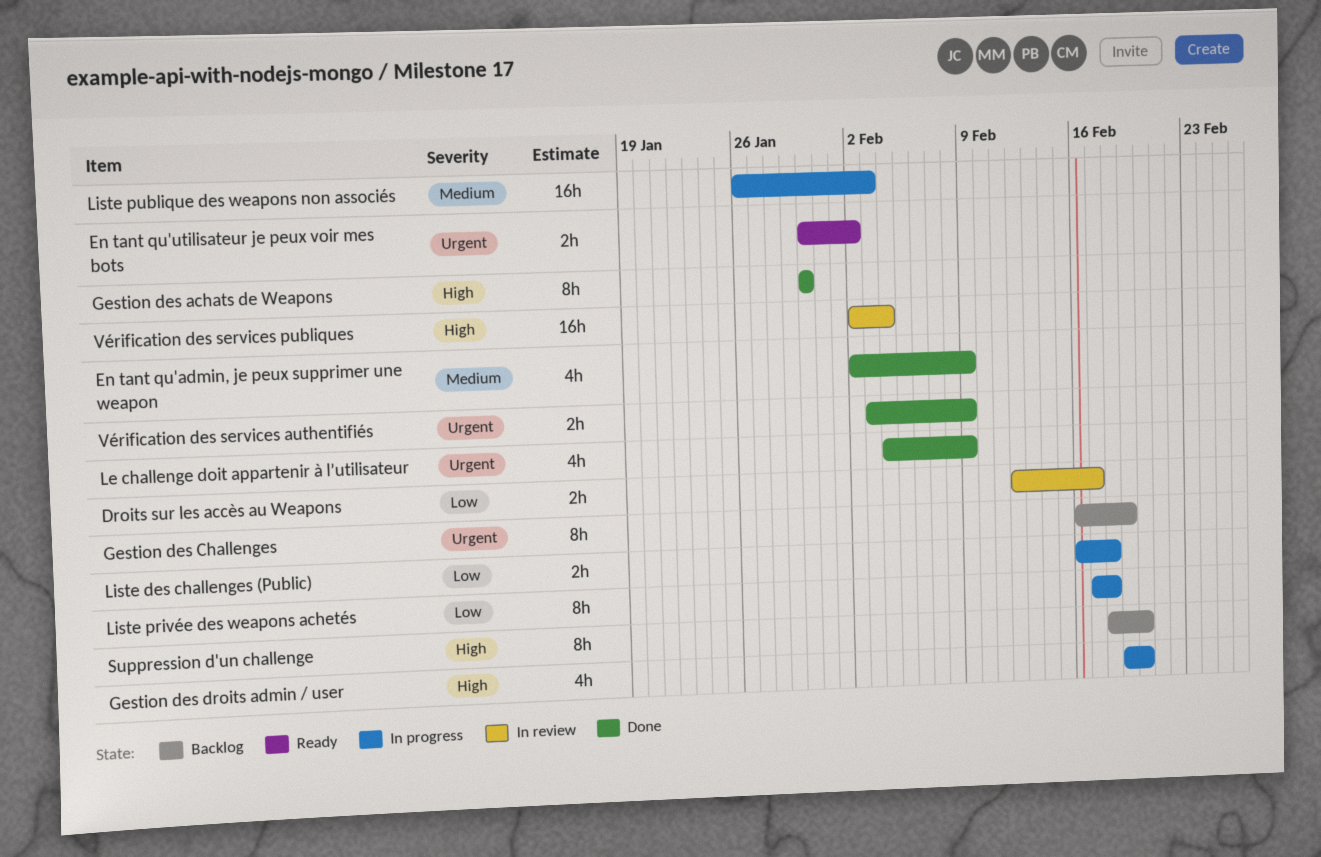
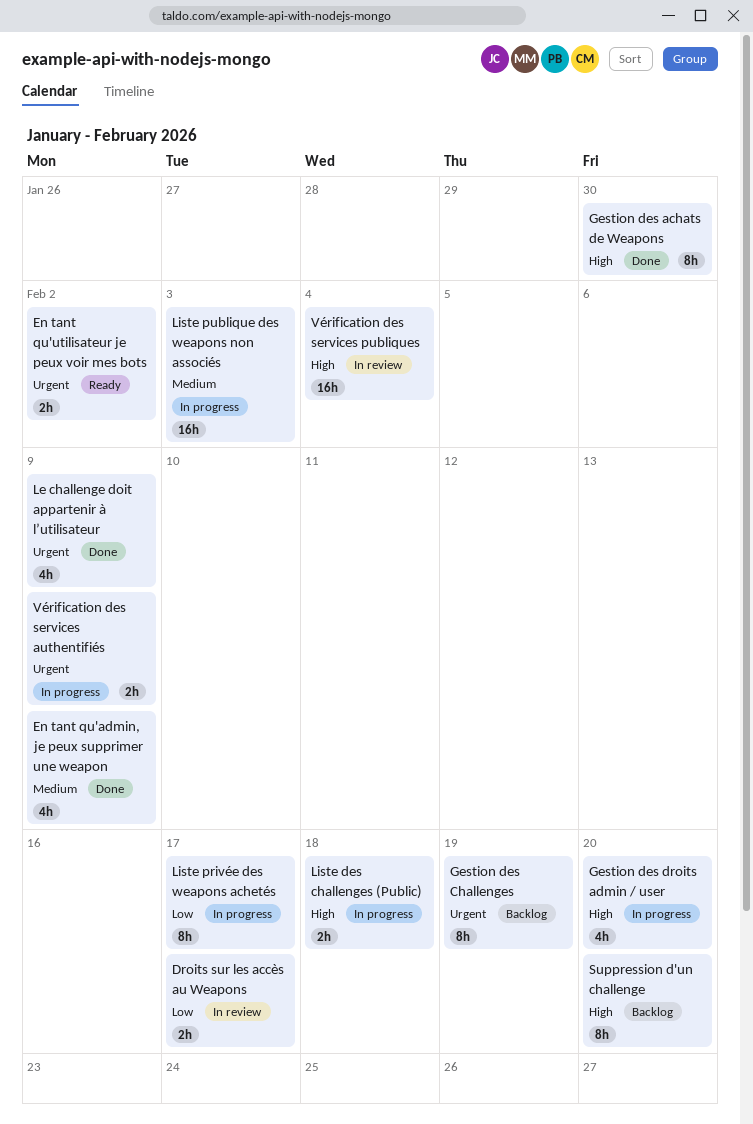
Liste des challenges (Public), priority: Low -> High
Liste privée des weapons achetés, due: Feb 18 -> Feb 17
Vérification des services authentifiés, status: Done -> In progress

